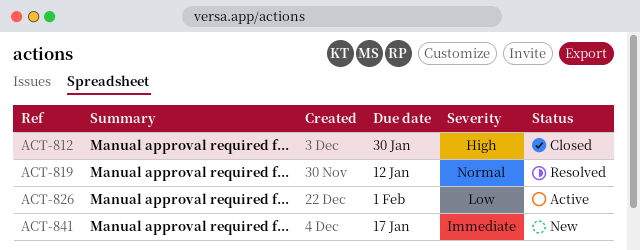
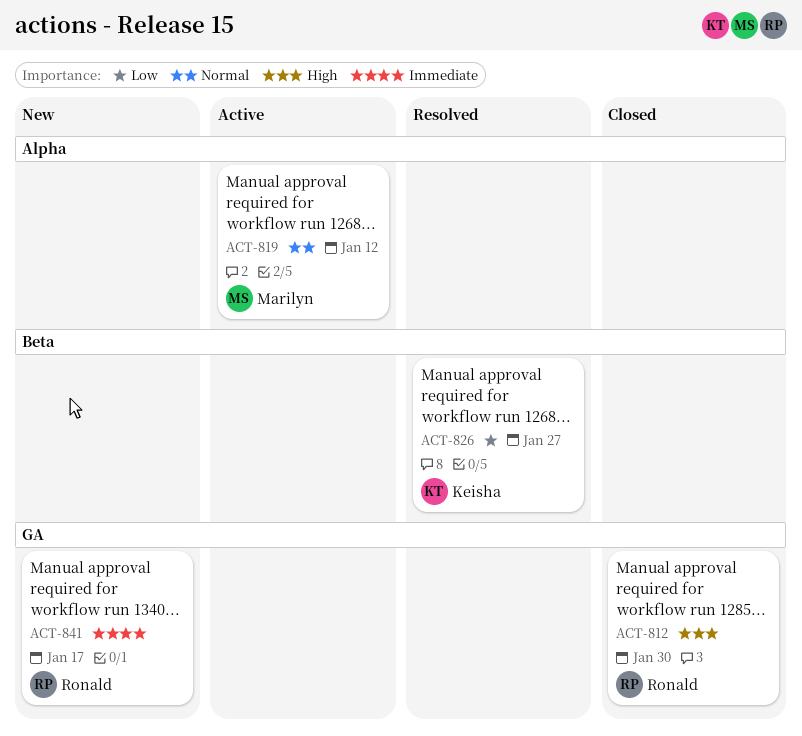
ACT-819, status: Resolved -> Active
ACT-826, status: Active -> Resolved
ACT-826, due: Feb 1 -> Jan 27

